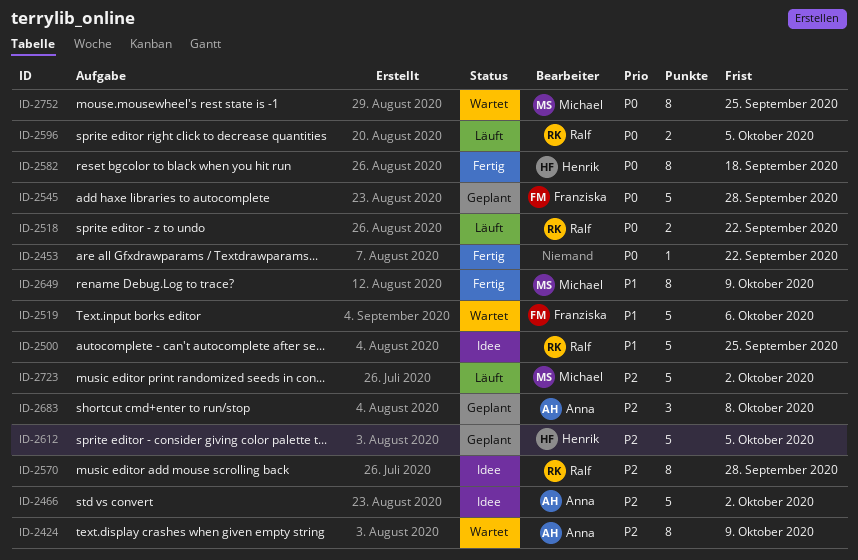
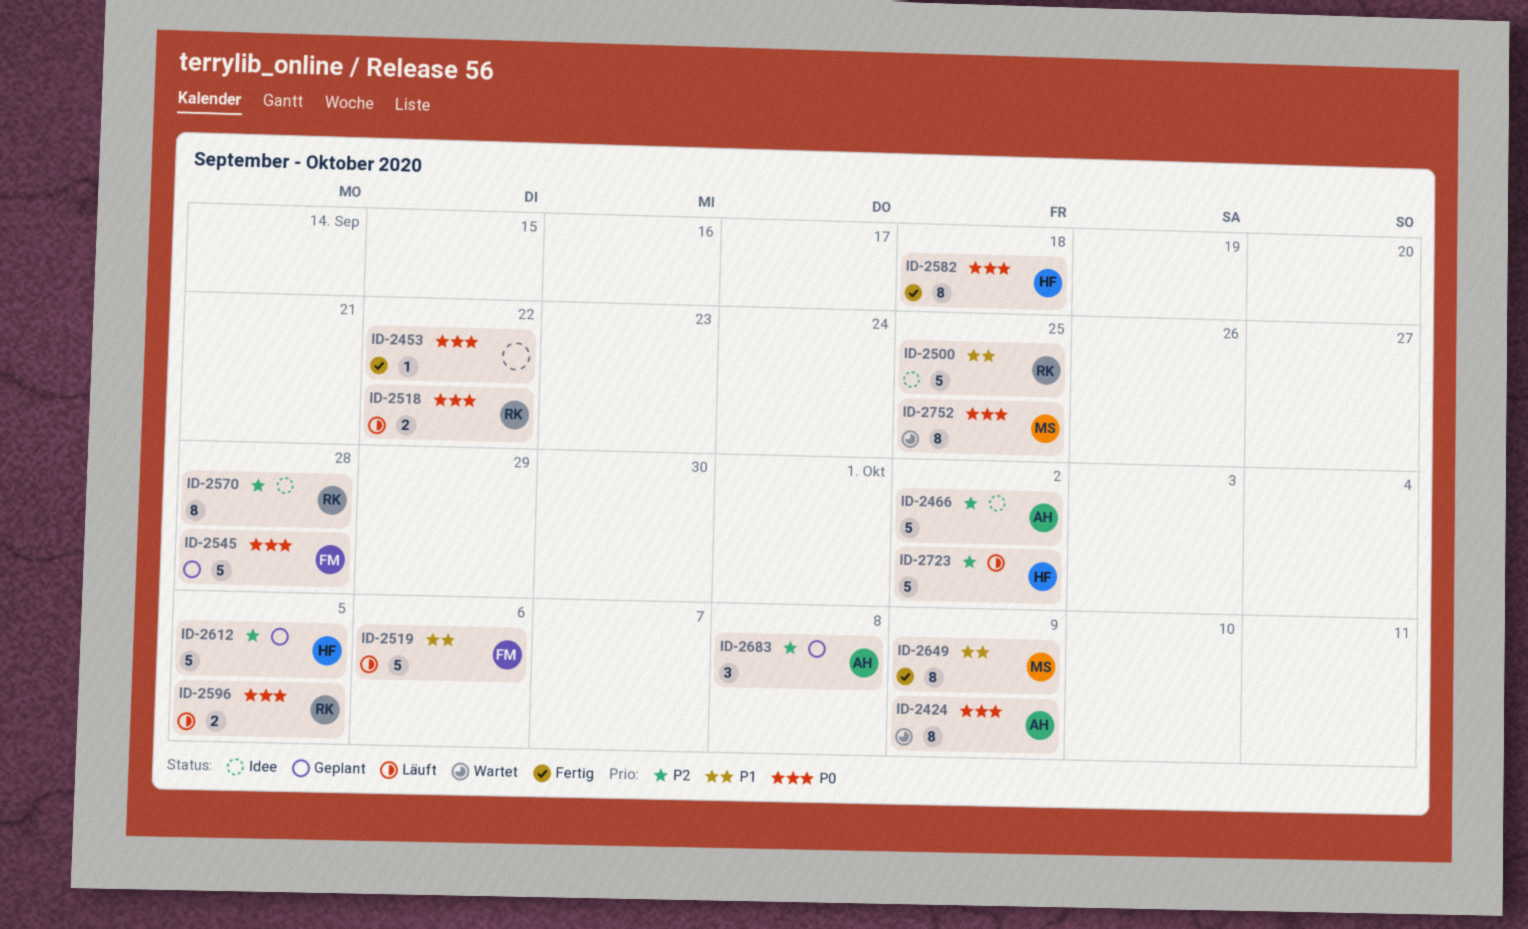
ID-2424, priority: P2 -> P0
ID-2519, status: Wartet -> Läuft
ID-2723, owner: Michael -> Henrik

